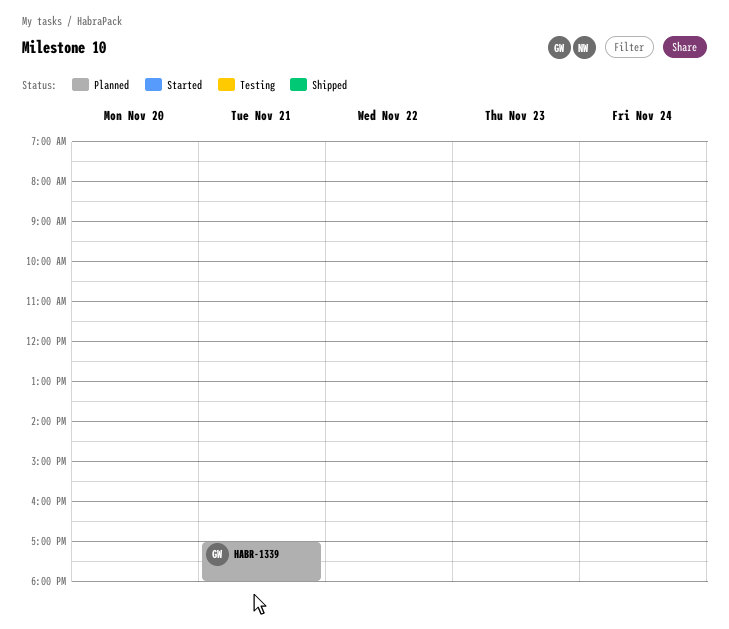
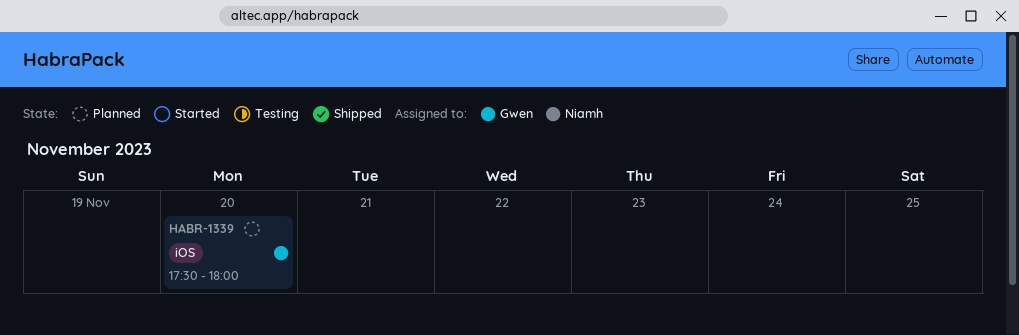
HABR-1339, day: Nov 21 -> Nov 20
HABR-1339, begins: 17:00 -> 17:30

